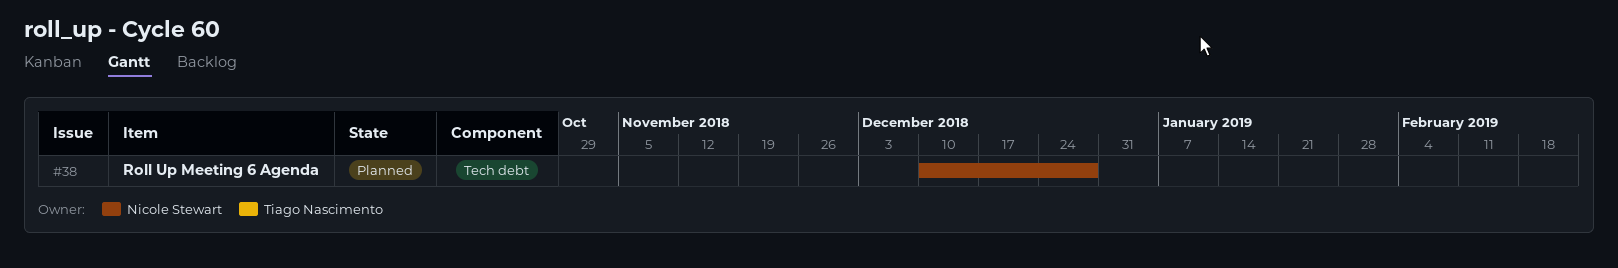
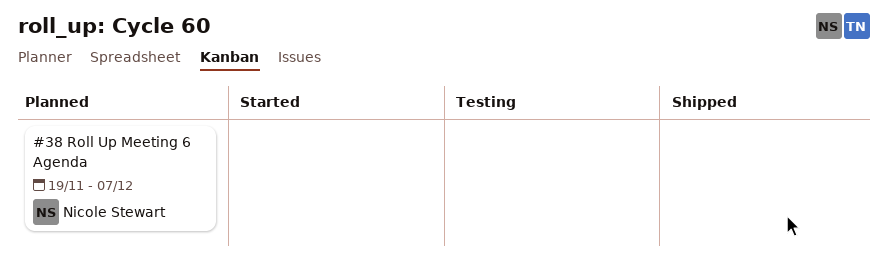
#38, start: Dec 10 -> Nov 19
#38, due: Dec 28 -> Dec 7

